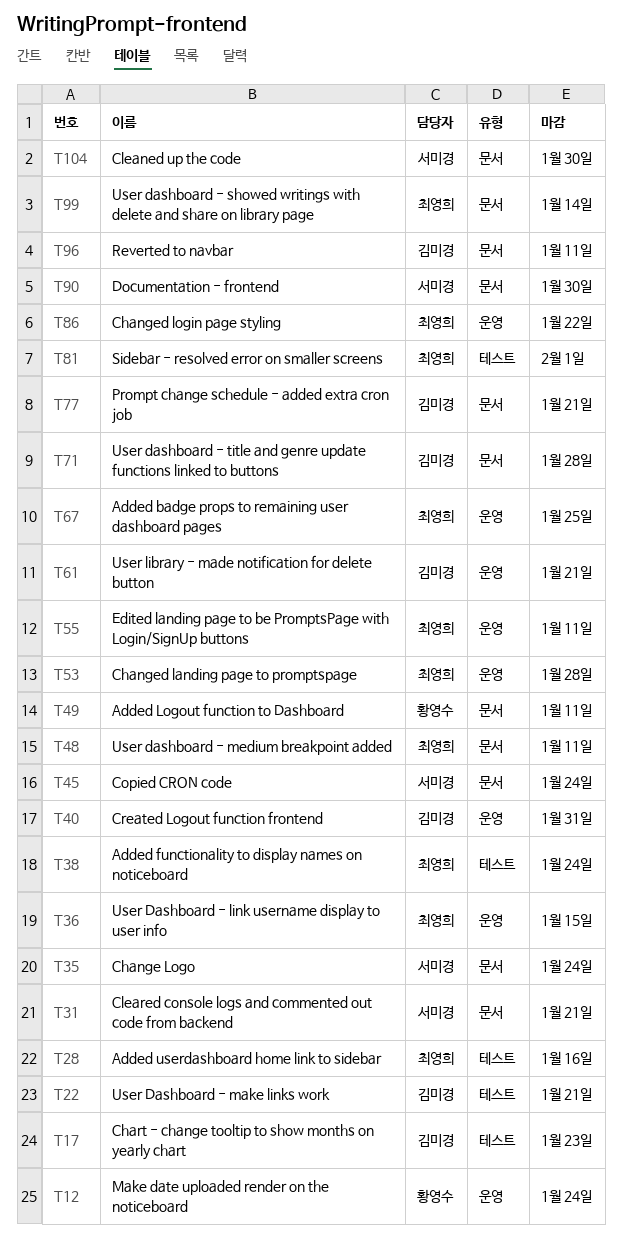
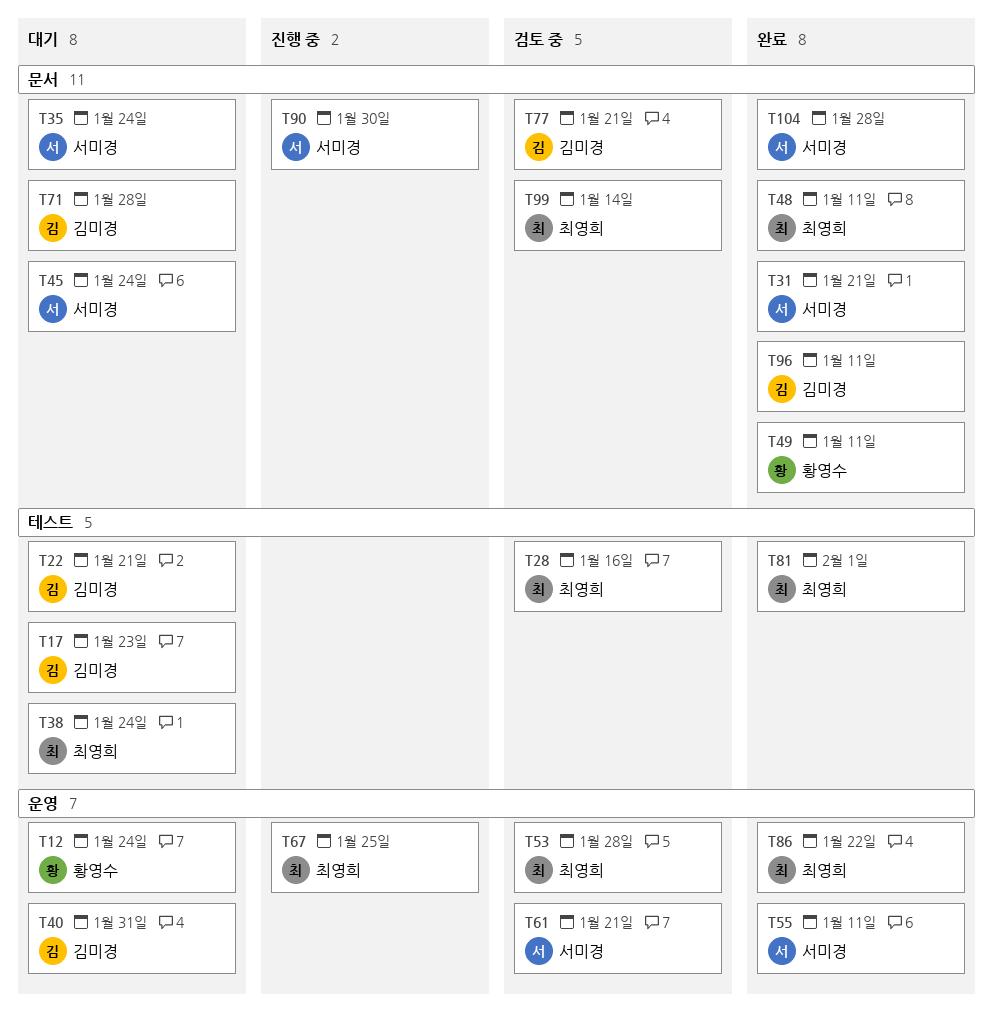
T36: present -> none
T55, owner: 최영희 -> 서미경
T61, owner: 김미경 -> 서미경
T104, due: Jan 30 -> Jan 28

